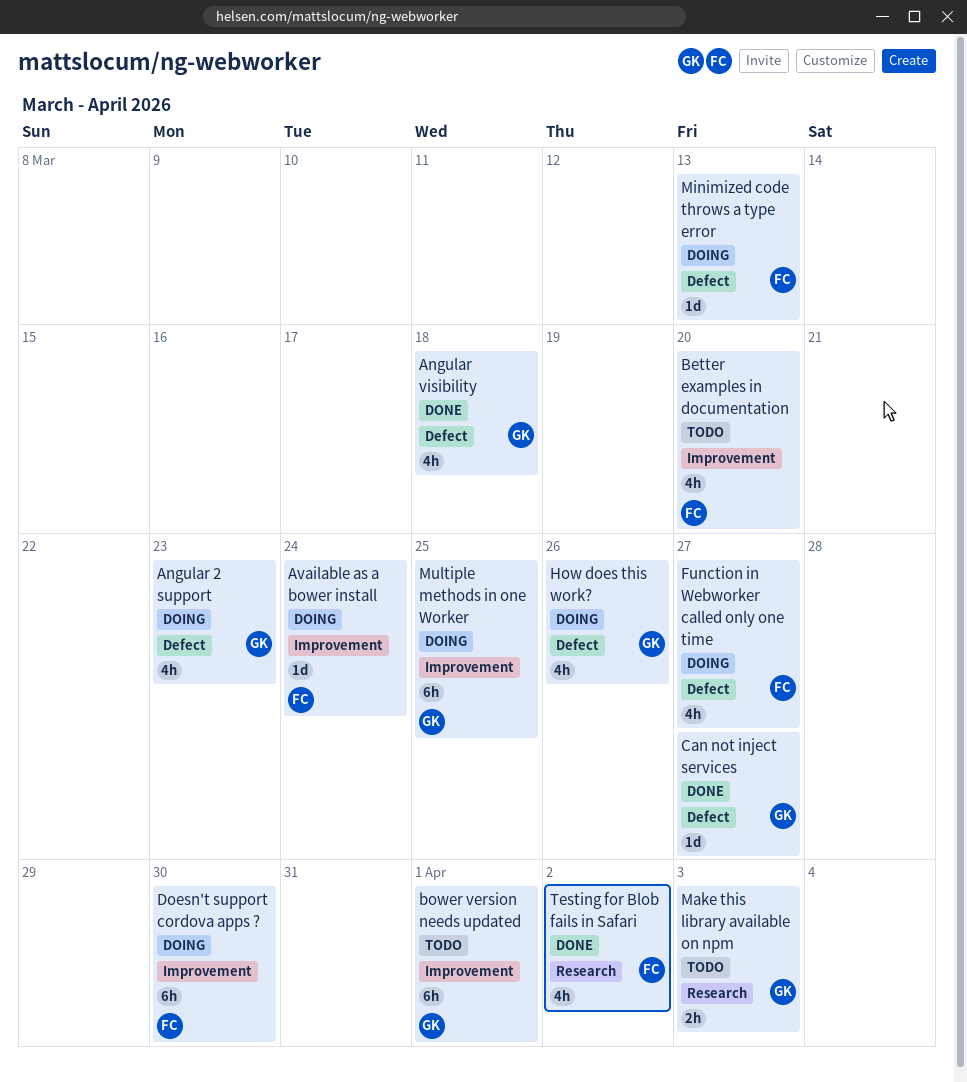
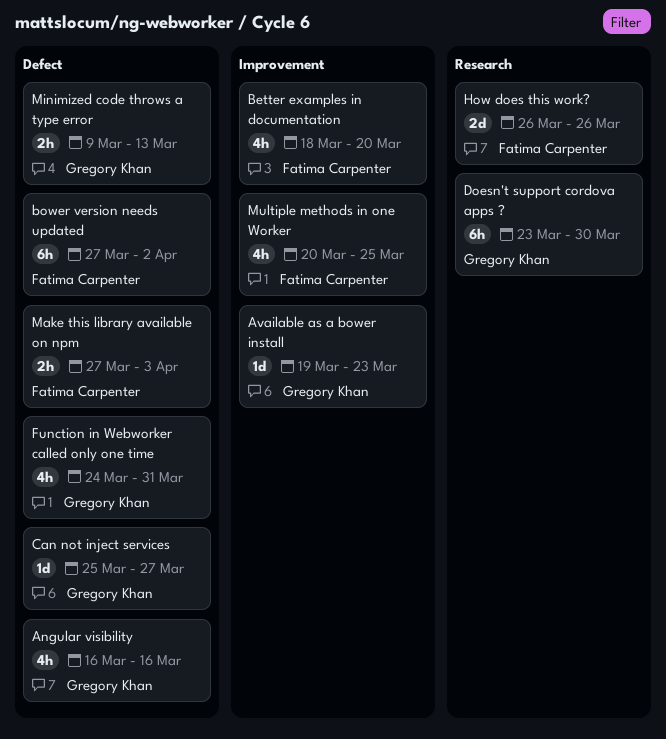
Angular 2 support: present -> none
Angular visibility, due: Mar 18 -> Mar 16
Available as a bower install, owner: Fatima Carpenter -> Gregory Khan
Available as a bower install, due: Mar 24 -> Mar 23
bower version needs updated, owner: Gregory Khan -> Fatima Carpenter
bower version needs updated, label: Improvement -> Defect
bower version needs updated, due: Apr 1 -> Apr 2
Doesn't support cordova apps ?, owner: Fatima Carpenter -> Gregory Khan
Doesn't support cordova apps ?, label: Improvement -> Research
Function in Webworker called only one time, owner: Fatima Carpenter -> Gregory Khan
Function in Webworker called only one time, due: Mar 27 -> Mar 31
How does this work?, owner: Gregory Khan -> Fatima Carpenter
How does this work?, label: Defect -> Research
How does this work?, estimate: 4h -> 2d
Make this library available on npm, owner: Gregory Khan -> Fatima Carpenter
Make this library available on npm, label: Research -> Defect
Minimized code throws a type error, owner: Fatima Carpenter -> Gregory Khan
Minimized code throws a type error, estimate: 1d -> 2h
Multiple methods in one Worker, owner: Gregory Khan -> Fatima Carpenter
Multiple methods in one Worker, estimate: 6h -> 4h
Testing for Blob fails in Safari: present -> none

